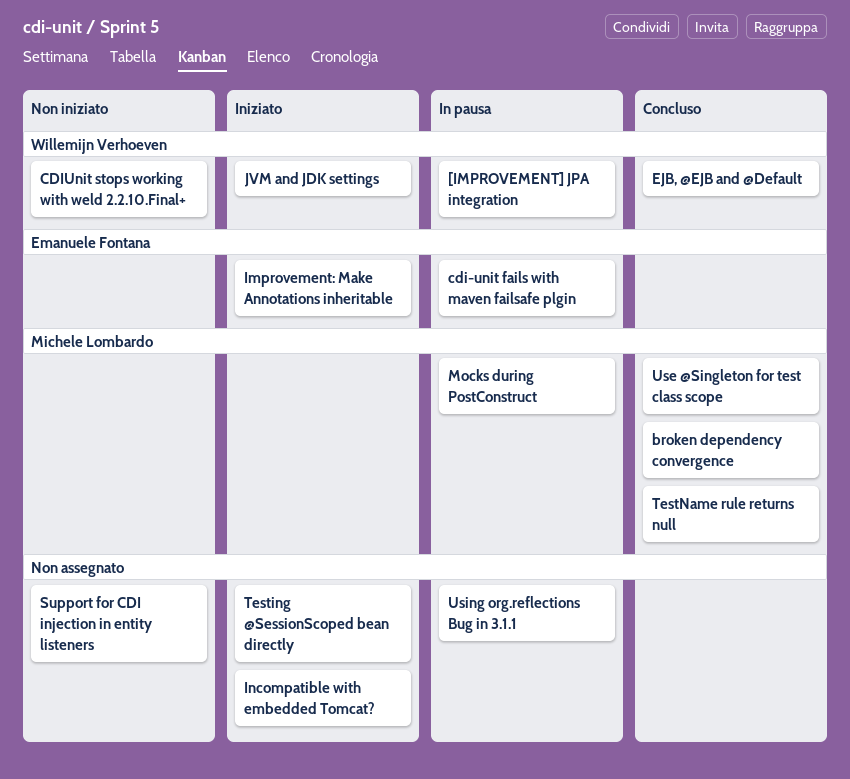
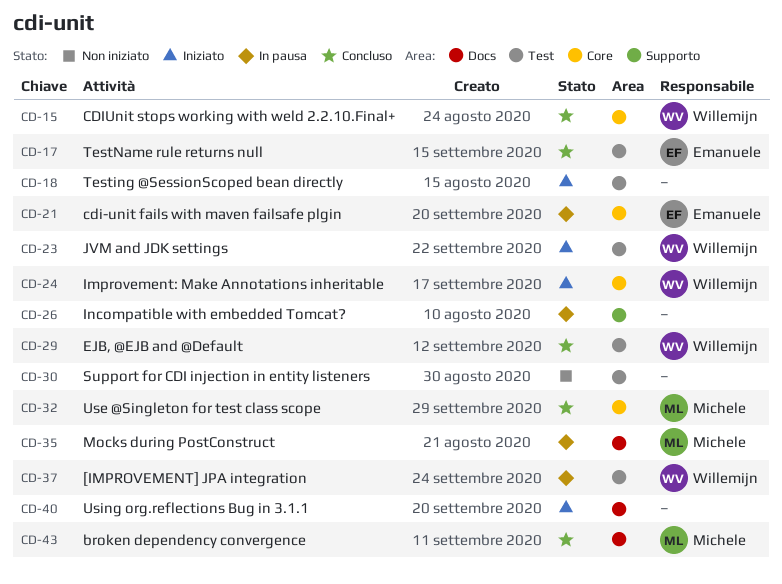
CDIUnit stops working with weld 2.2.10.Final+, status: Non iniziato -> Concluso
Improvement: Make Annotations inheritable, owner: Emanuele Fontana -> Willemijn Verhoeven
Incompatible with embedded Tomcat?, status: Iniziato -> In pausa
TestName rule returns null, owner: Michele Lombardo -> Emanuele Fontana
Using org.reflections Bug in 3.1.1, status: In pausa -> Iniziato

